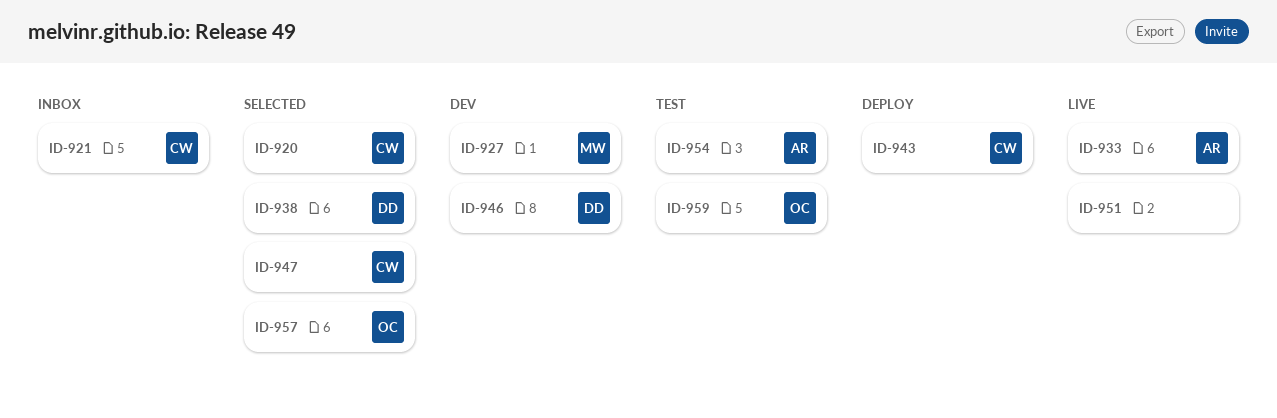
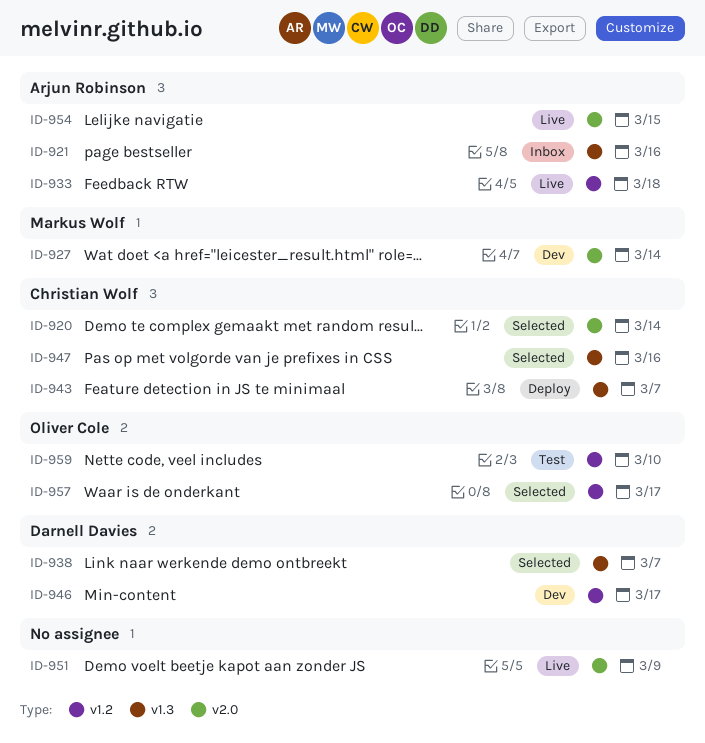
ID-921, owner: Christian Wolf -> Arjun Robinson
ID-954, status: Test -> Live

